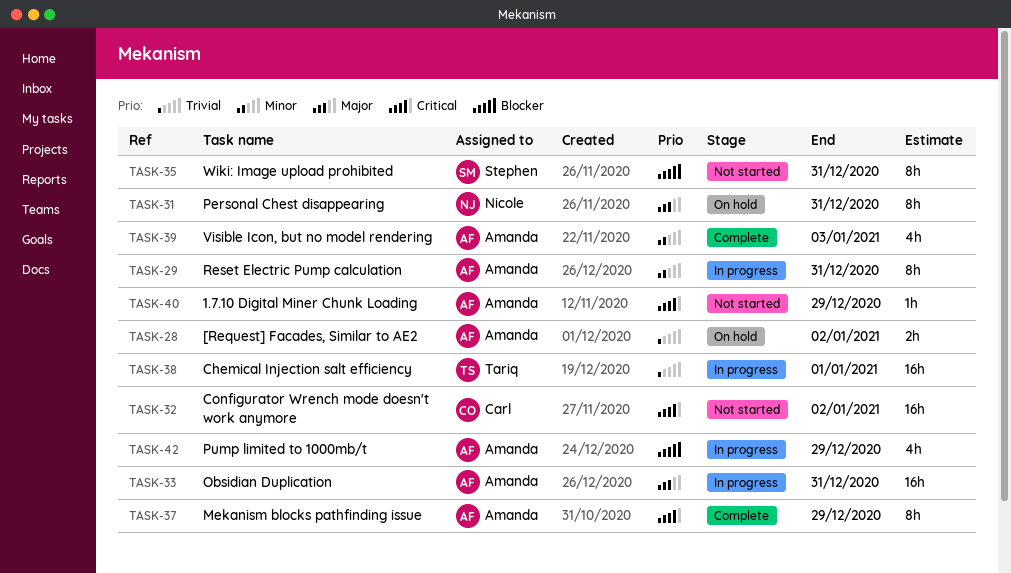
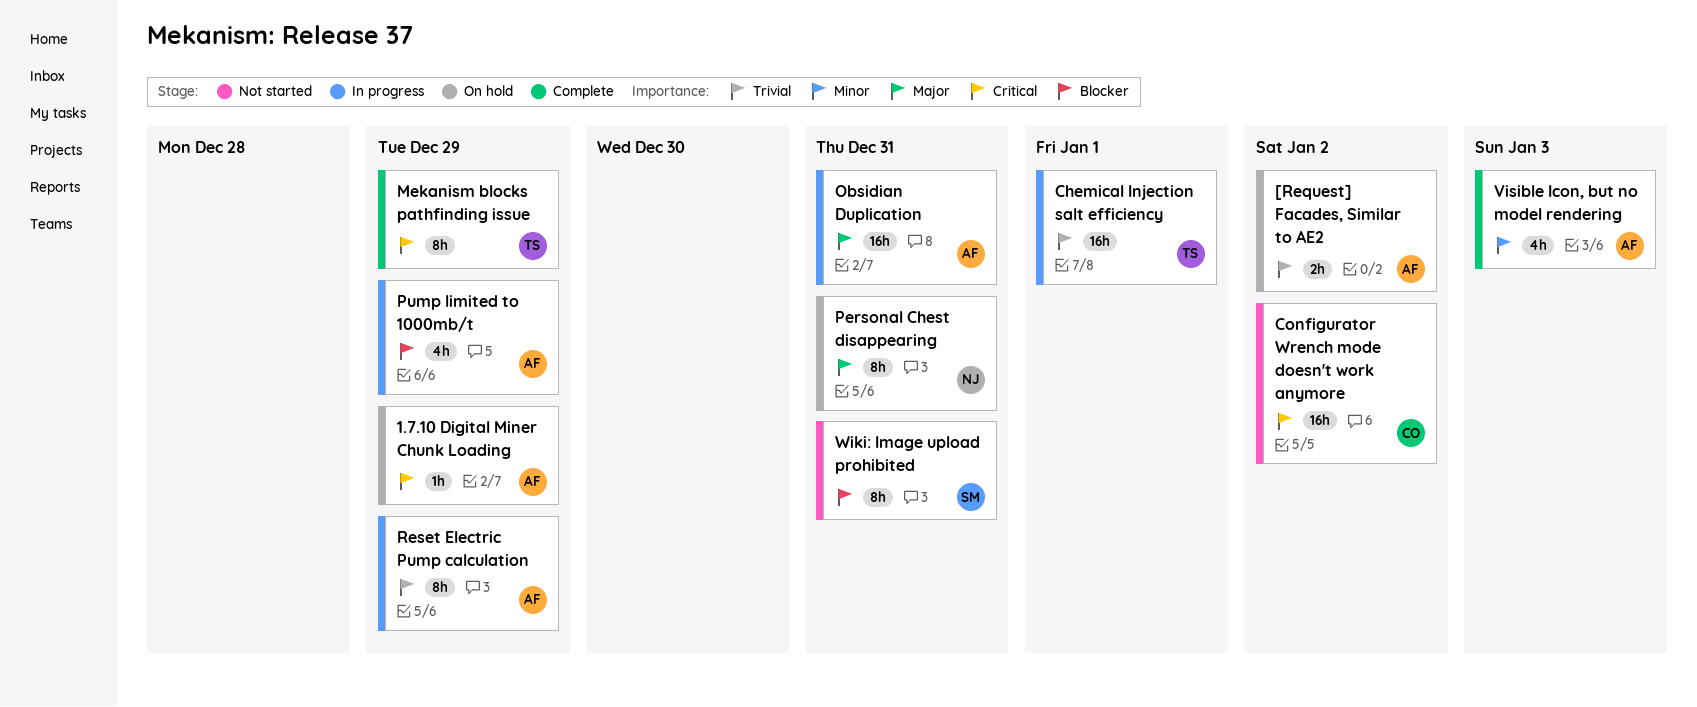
1.7.10 Digital Miner Chunk Loading, status: Not started -> On hold
Mekanism blocks pathfinding issue, owner: Amanda -> Tariq
Reset Electric Pump calculation, priority: Minor -> Trivial
Reset Electric Pump calculation, due: Dec 31 -> Dec 29

